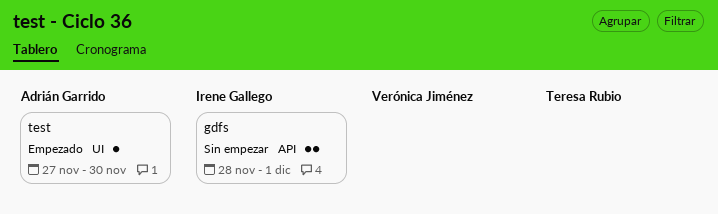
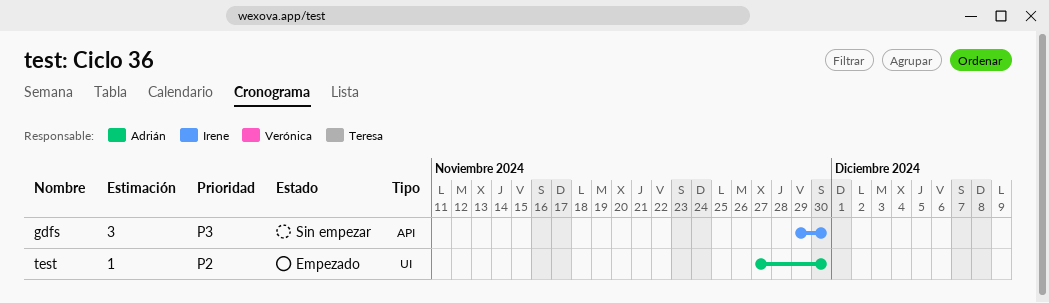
gdfs, estimate: 2 -> 3
gdfs, start: Nov 28 -> Nov 29
gdfs, due: Dec 1 -> Nov 30

